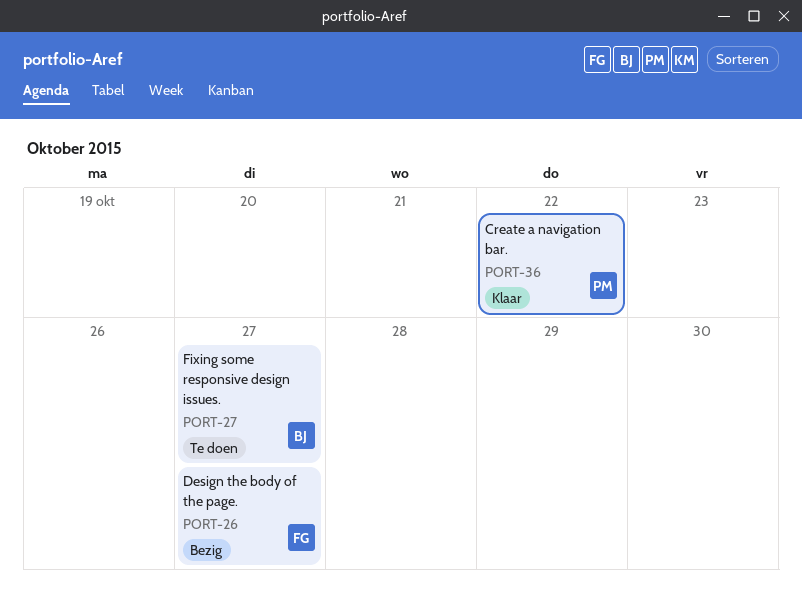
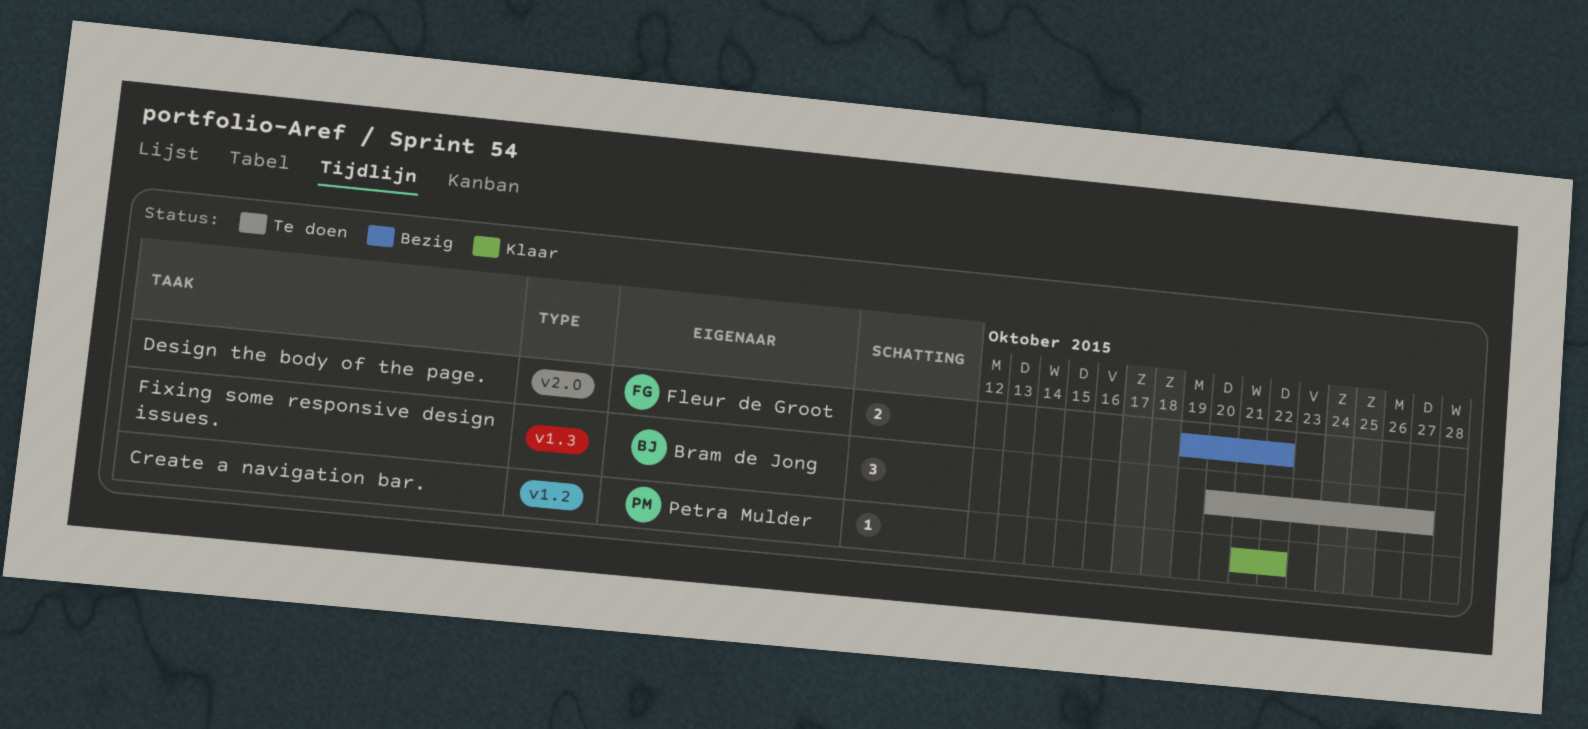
Design the body of the page., due: Oct 27 -> Oct 22

